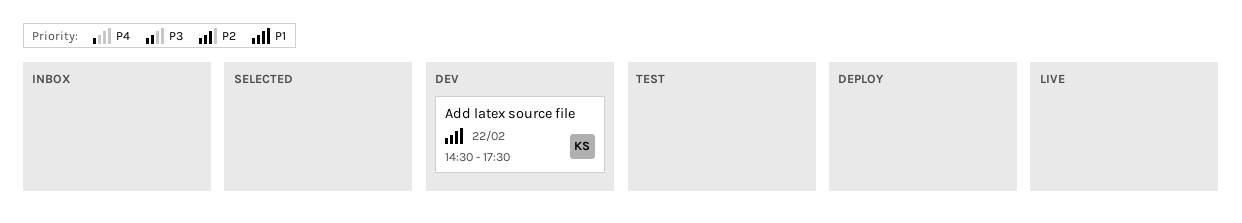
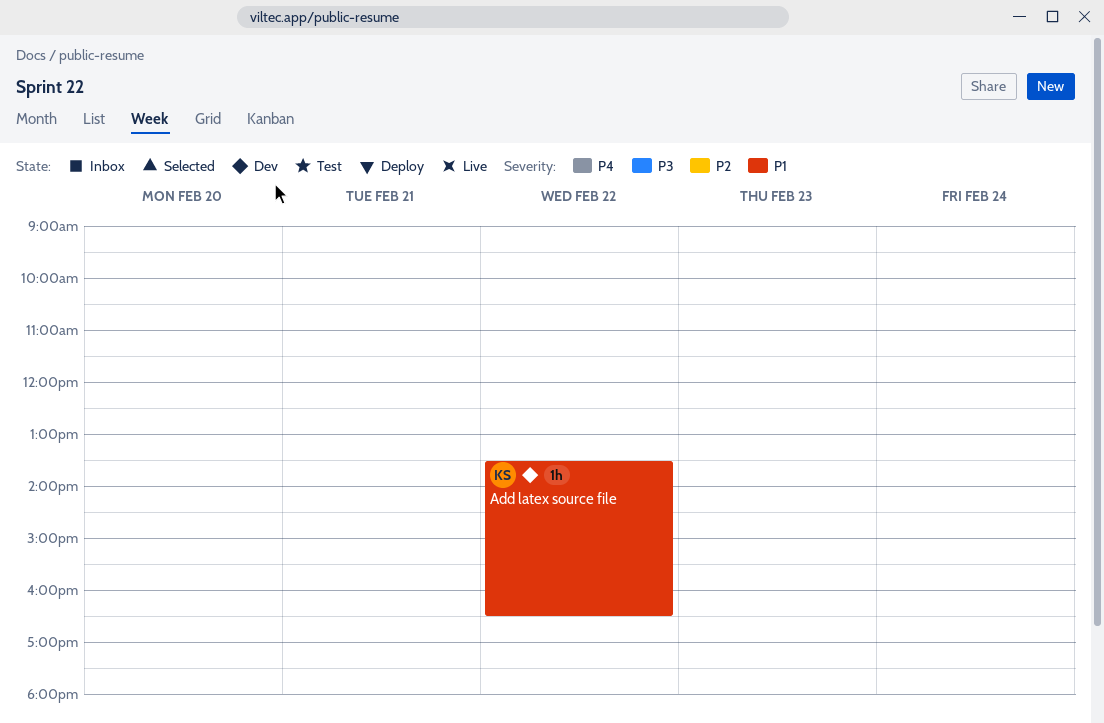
Add latex source file, begins: 14:30 -> 13:30
Add latex source file, ends: 17:30 -> 16:30

